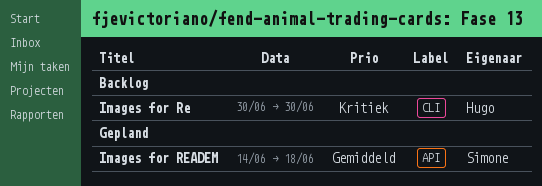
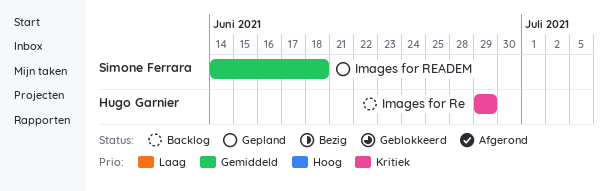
Images for Re, start: Jun 30 -> Jun 29
Images for Re, due: Jun 30 -> Jun 29

